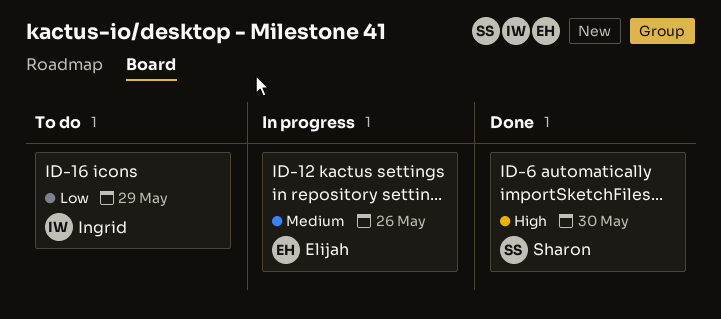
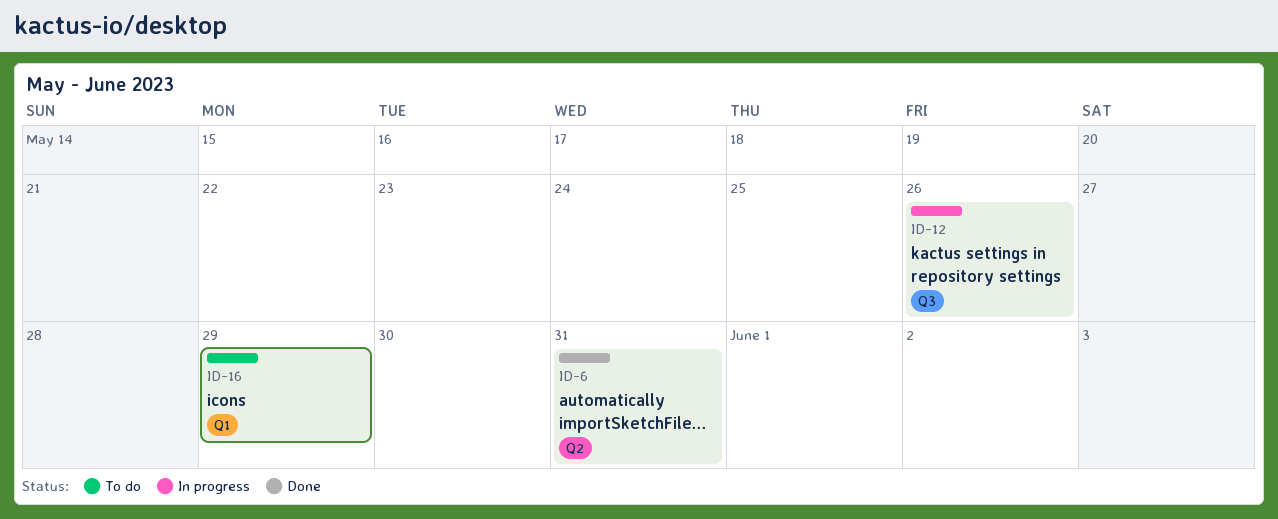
ID-6, due: May 30 -> May 31

